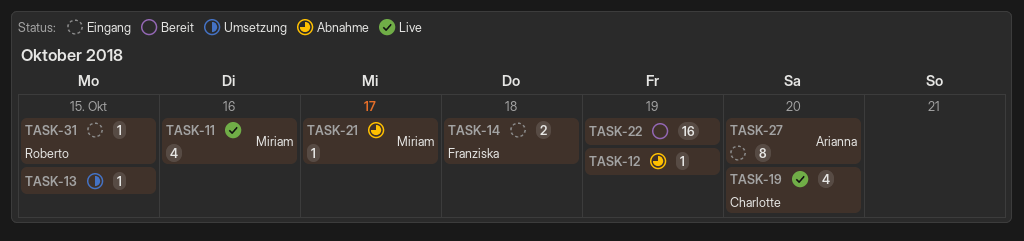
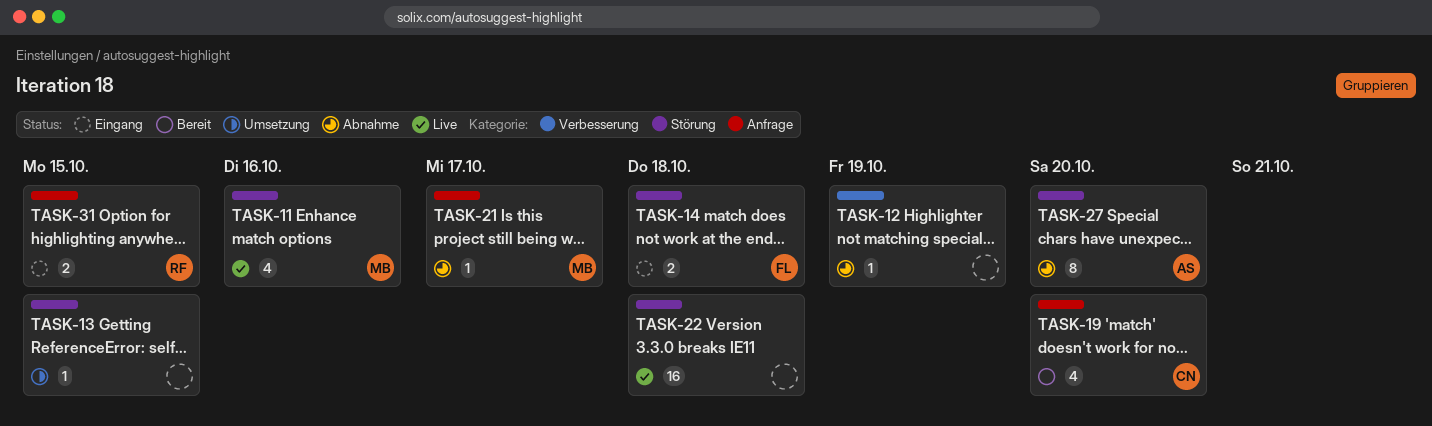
TASK-19, status: Live -> Bereit
TASK-22, status: Bereit -> Live
TASK-22, due: Oct 19 -> Oct 18
TASK-27, status: Eingang -> Abnahme
TASK-31, estimate: 1 -> 2

